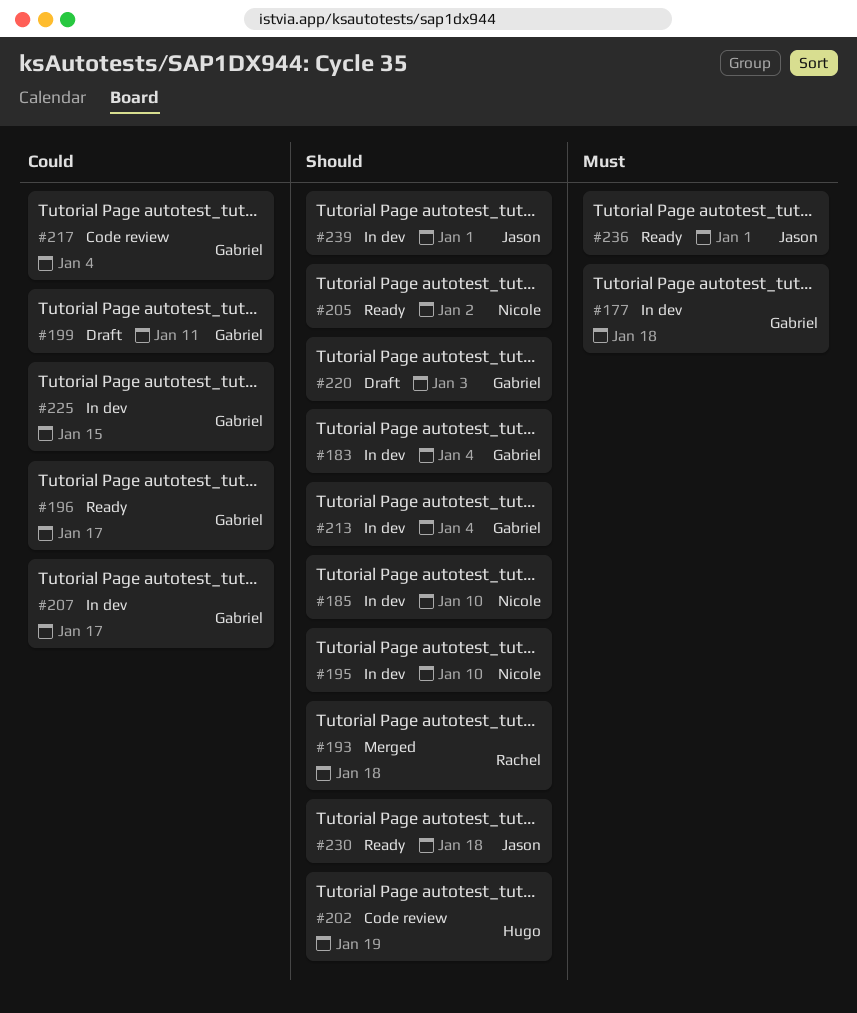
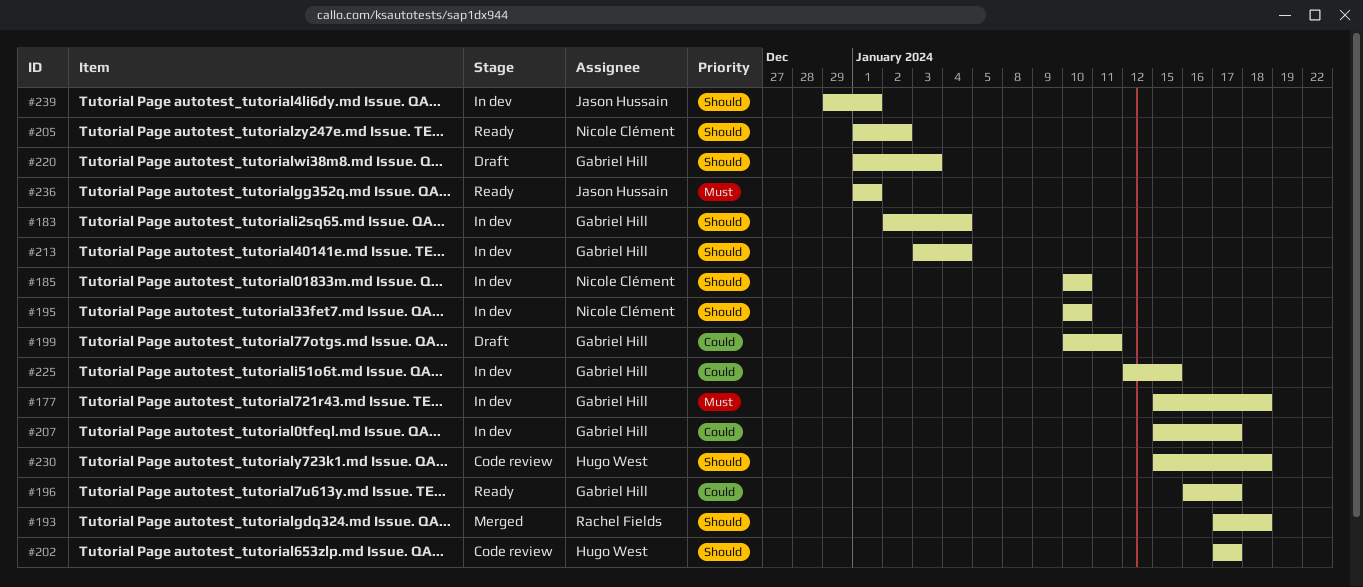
#202, due: Jan 19 -> Jan 17
#217: present -> none
#230, status: Ready -> Code review
#230, owner: Jason Hussain -> Hugo West

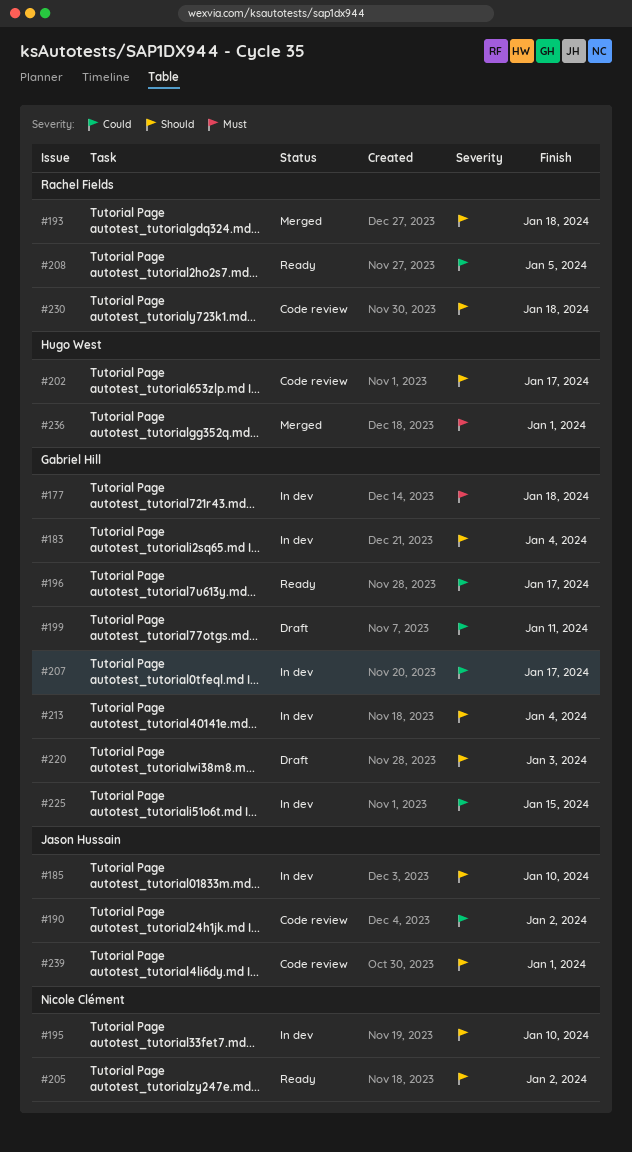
#185, owner: Nicole Clément -> Jason Hussain
#190: none -> present
#208: none -> present
#230, owner: Hugo West -> Rachel Fields
#236, status: Ready -> Merged
#236, owner: Jason Hussain -> Hugo West
#239, status: In dev -> Code review

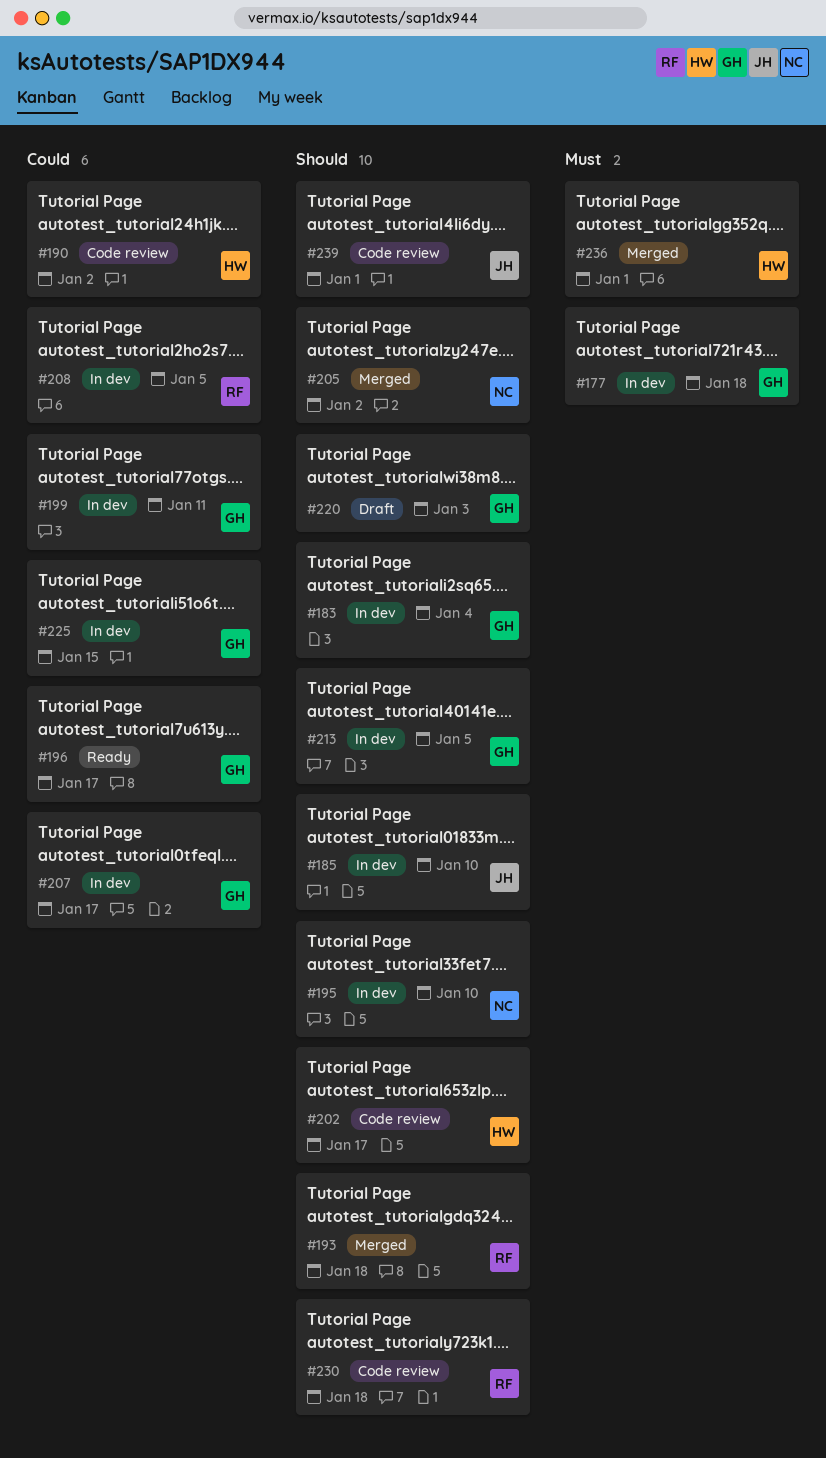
#190, owner: Jason Hussain -> Hugo West
#199, status: Draft -> In dev
#205, status: Ready -> Merged
#208, status: Ready -> In dev
#213, due: Jan 4 -> Jan 5

